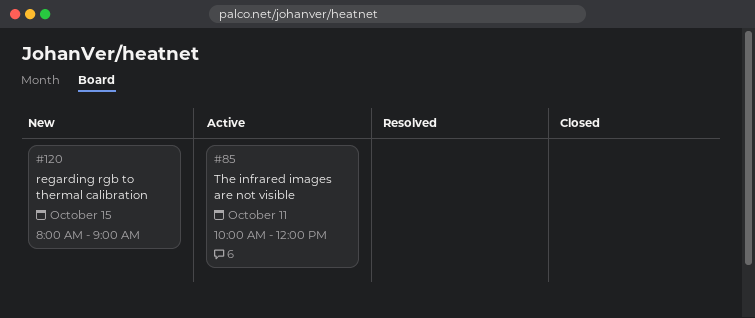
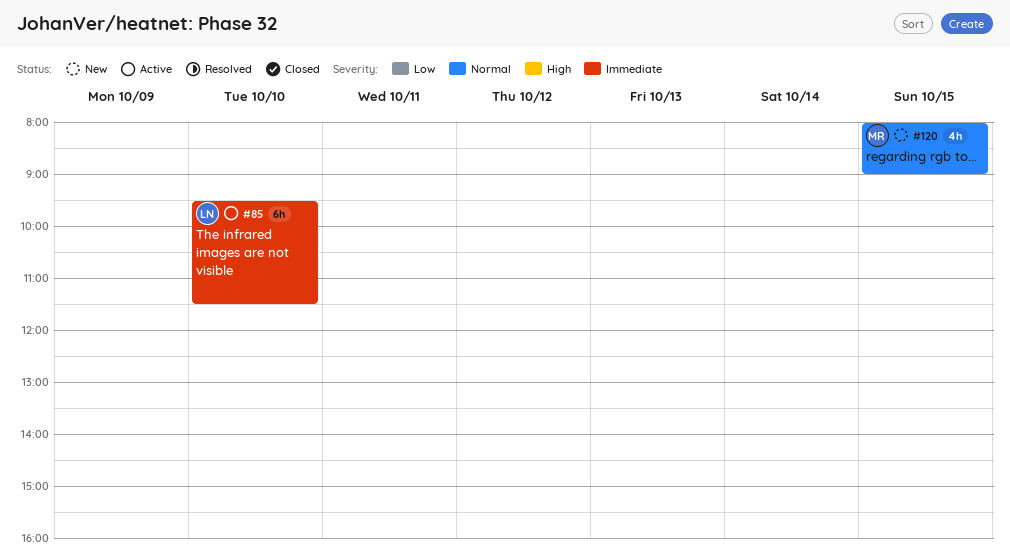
#85, day: Oct 11 -> Oct 10
#85, begins: 10:00 -> 09:30
#85, ends: 12:00 -> 11:30

